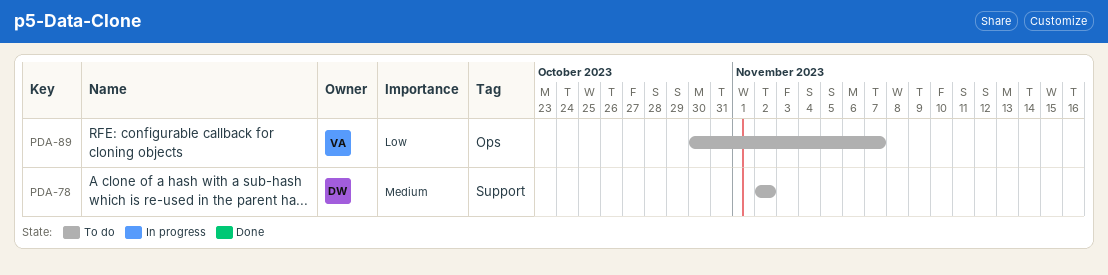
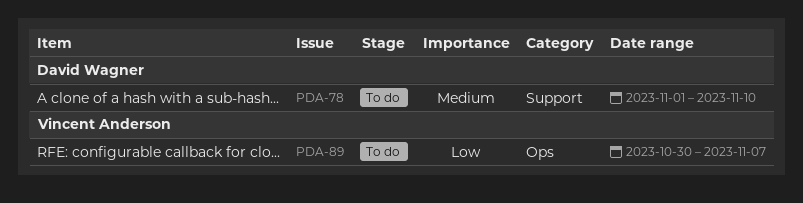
PDA-78, start: Nov 2 -> Nov 1
PDA-78, due: Nov 2 -> Nov 10

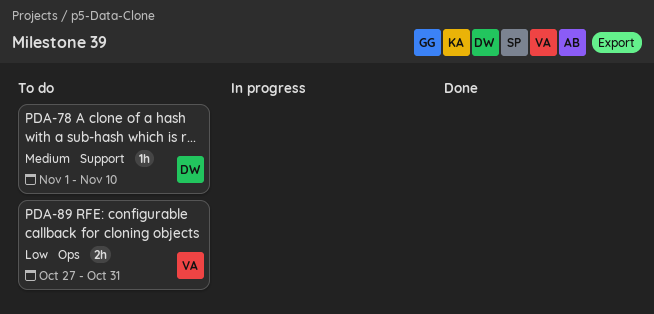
PDA-89, start: Oct 30 -> Oct 27
PDA-89, due: Nov 7 -> Oct 31

